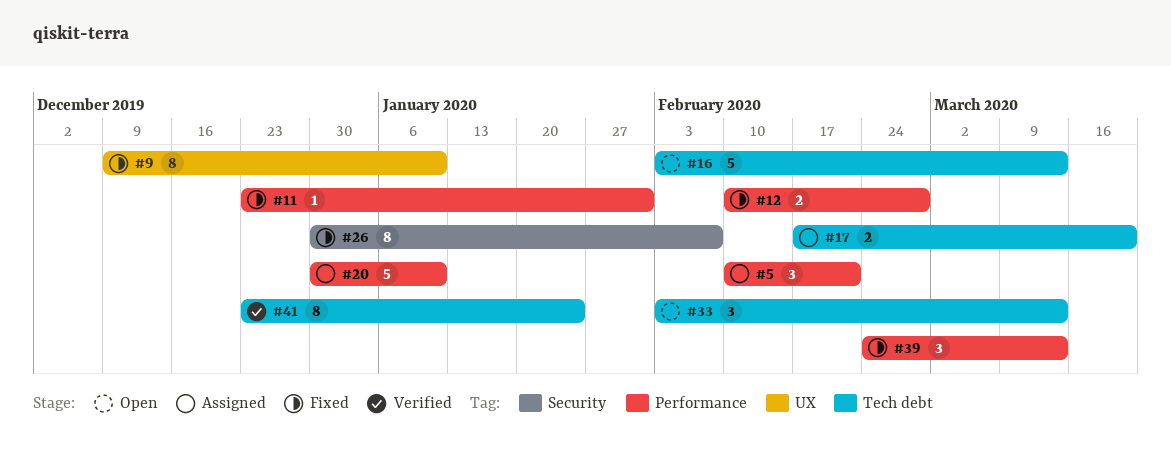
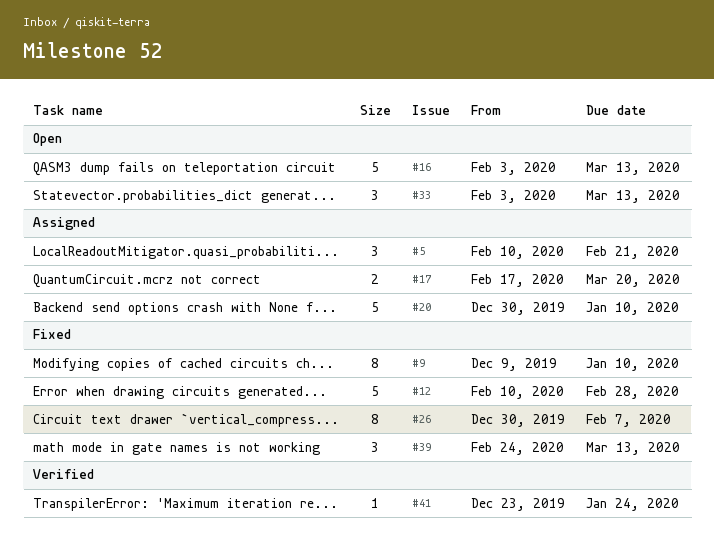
#11: present -> none
#12, estimate: 2 -> 5
#41, estimate: 8 -> 1

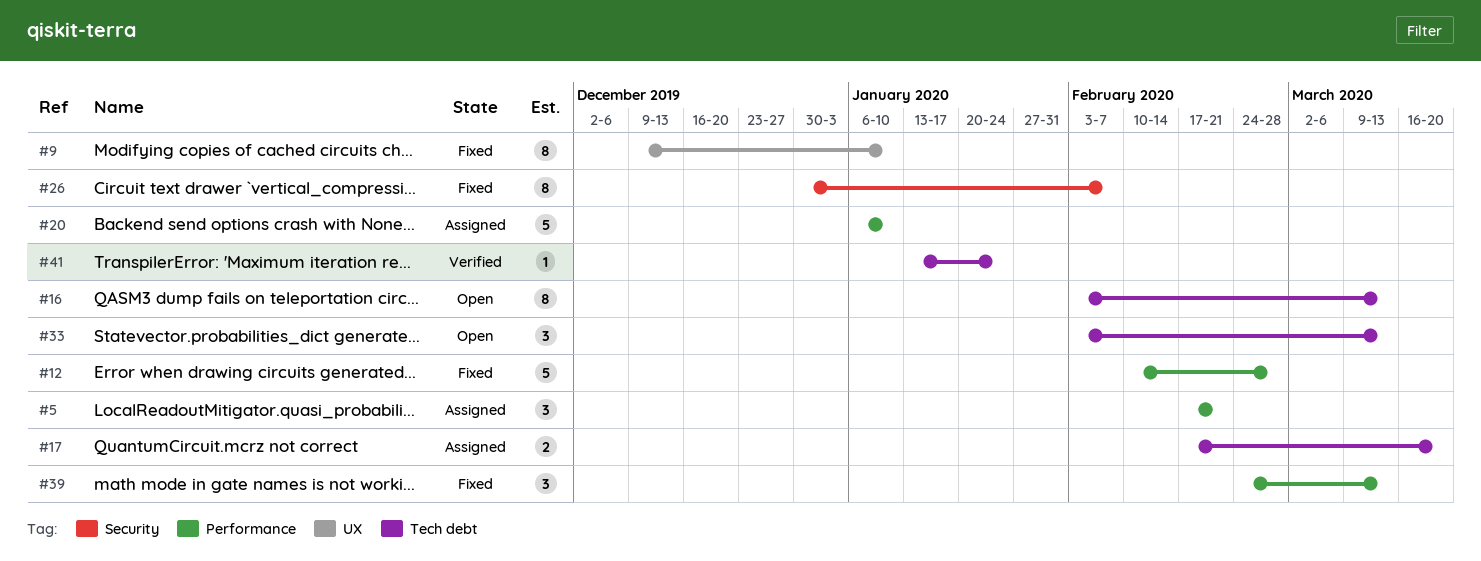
#5, start: Feb 10 -> Feb 17
#16, estimate: 5 -> 8
#20, start: Dec 30 -> Jan 6
#41, start: Dec 23 -> Jan 13

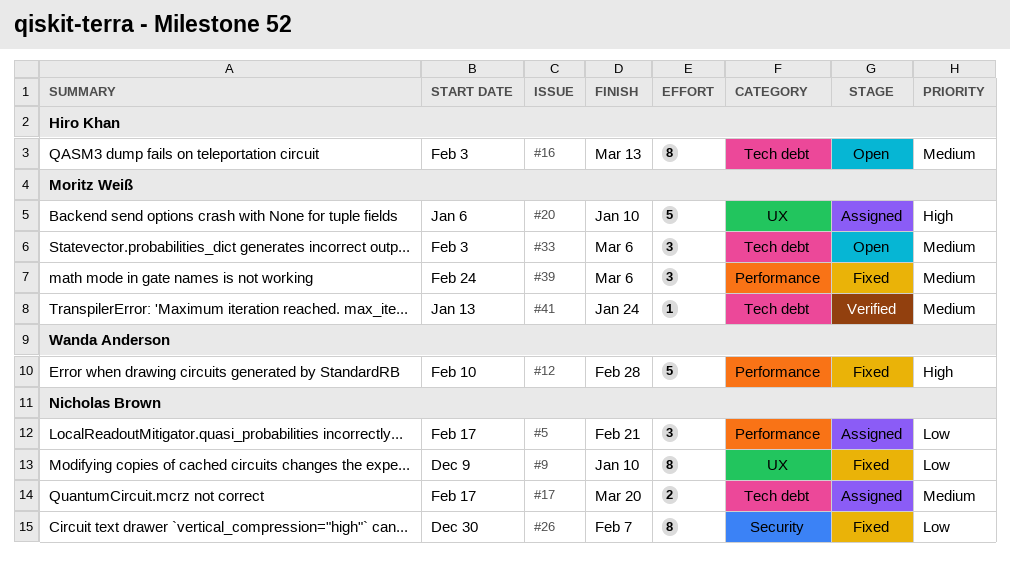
#20, label: Performance -> UX
#33, due: Mar 13 -> Mar 6
#39, due: Mar 13 -> Mar 6

